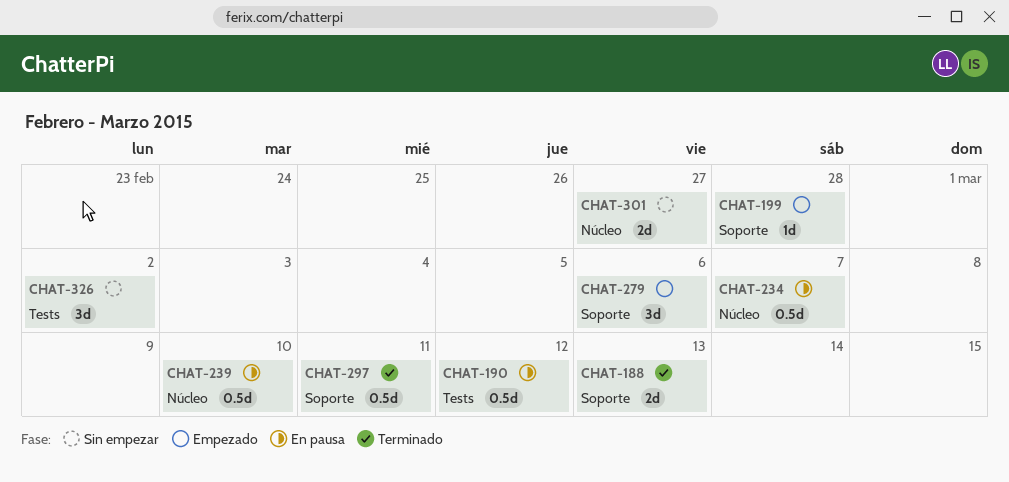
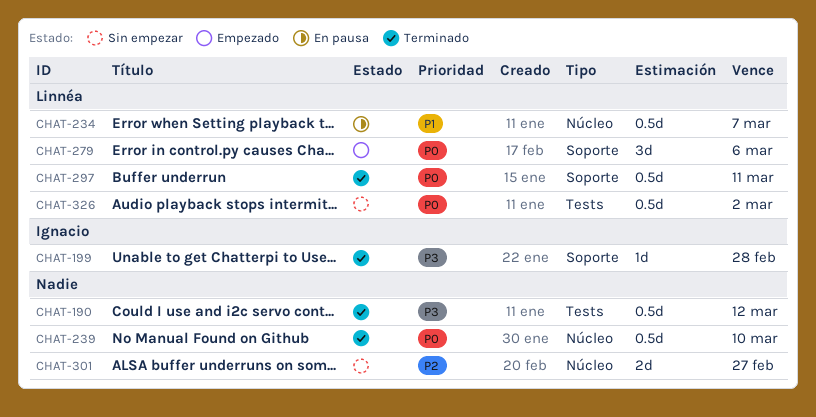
CHAT-188: present -> none
CHAT-190, status: En pausa -> Terminado
CHAT-199, status: Empezado -> Terminado
CHAT-239, status: En pausa -> Terminado
CHAT-326, estimate: 3d -> 0.5d

